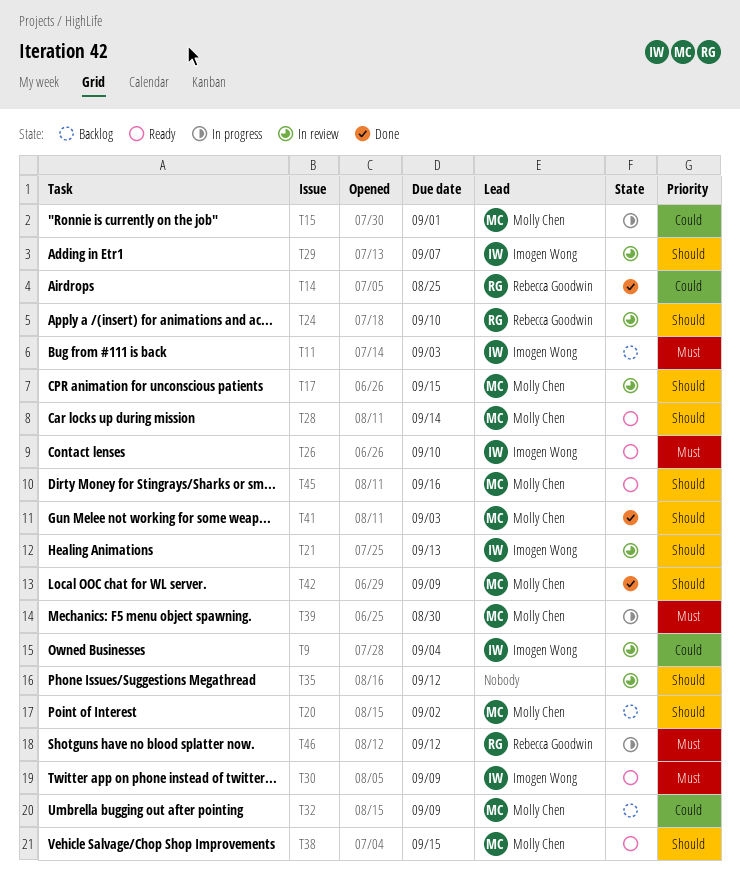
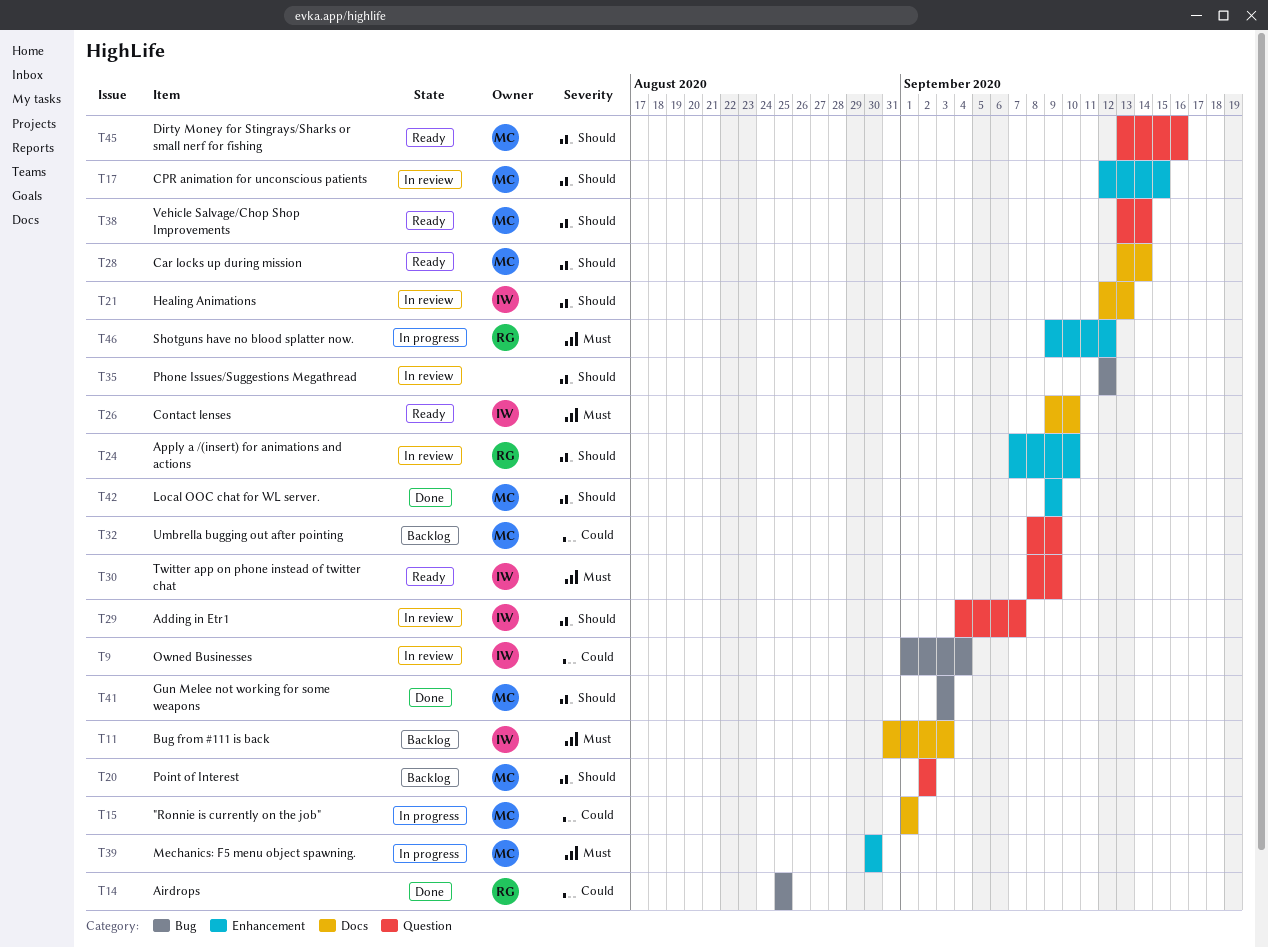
T38, due: Sep 15 -> Sep 14

